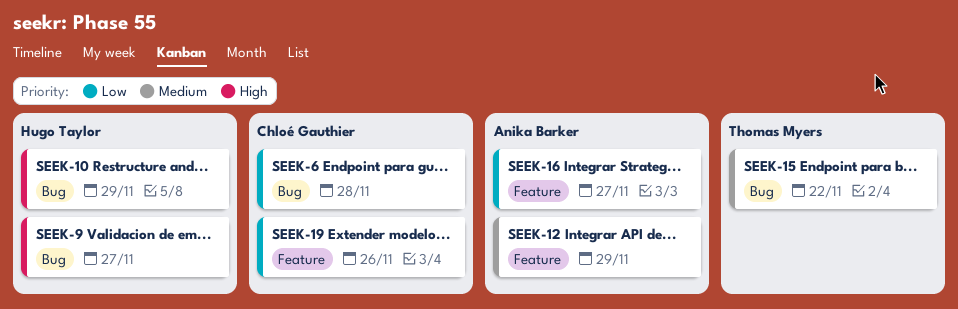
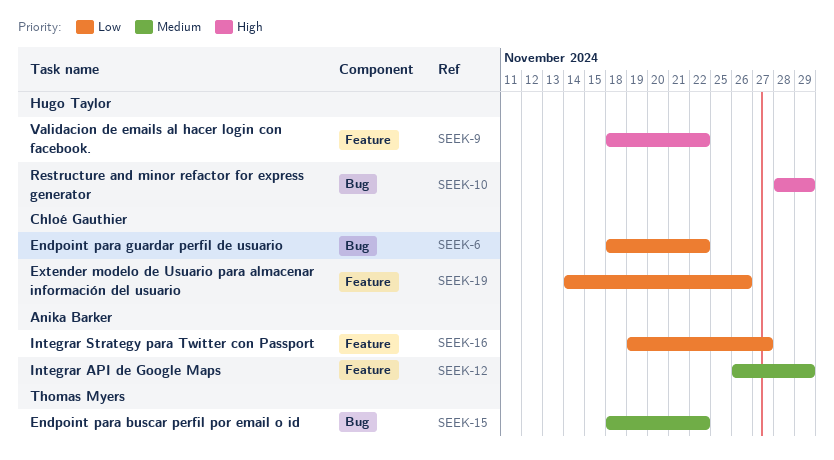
SEEK-6, due: Nov 28 -> Nov 22
SEEK-9, label: Bug -> Feature
SEEK-9, due: Nov 27 -> Nov 22

